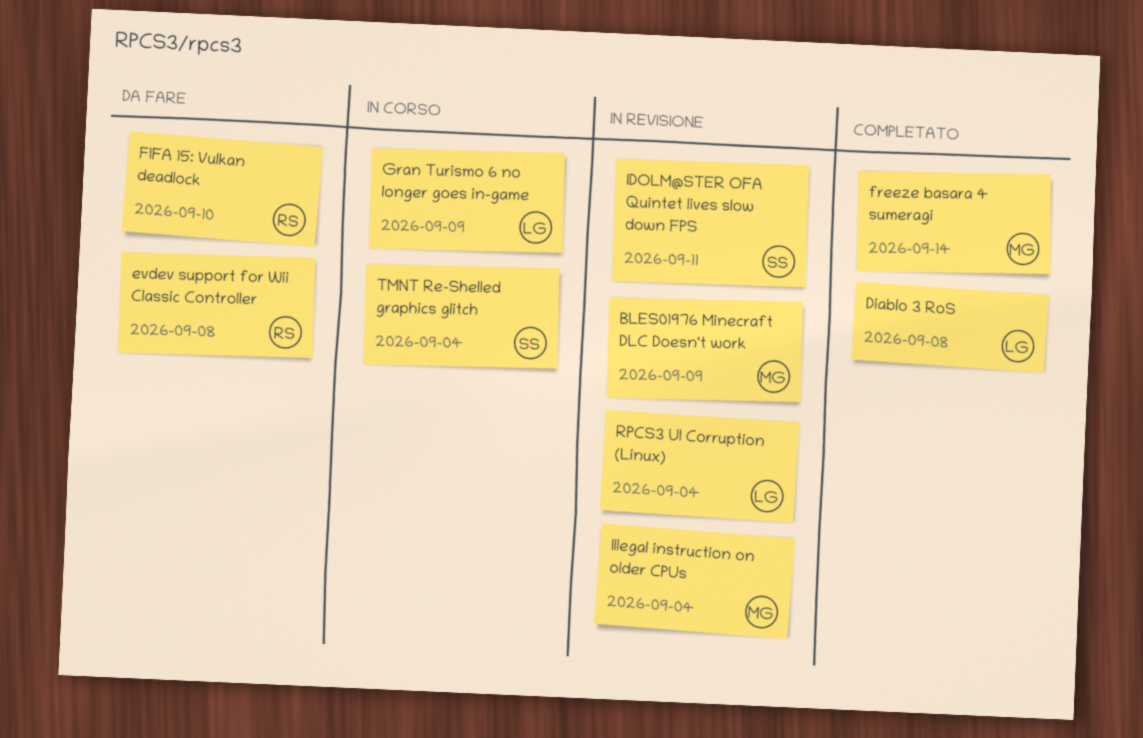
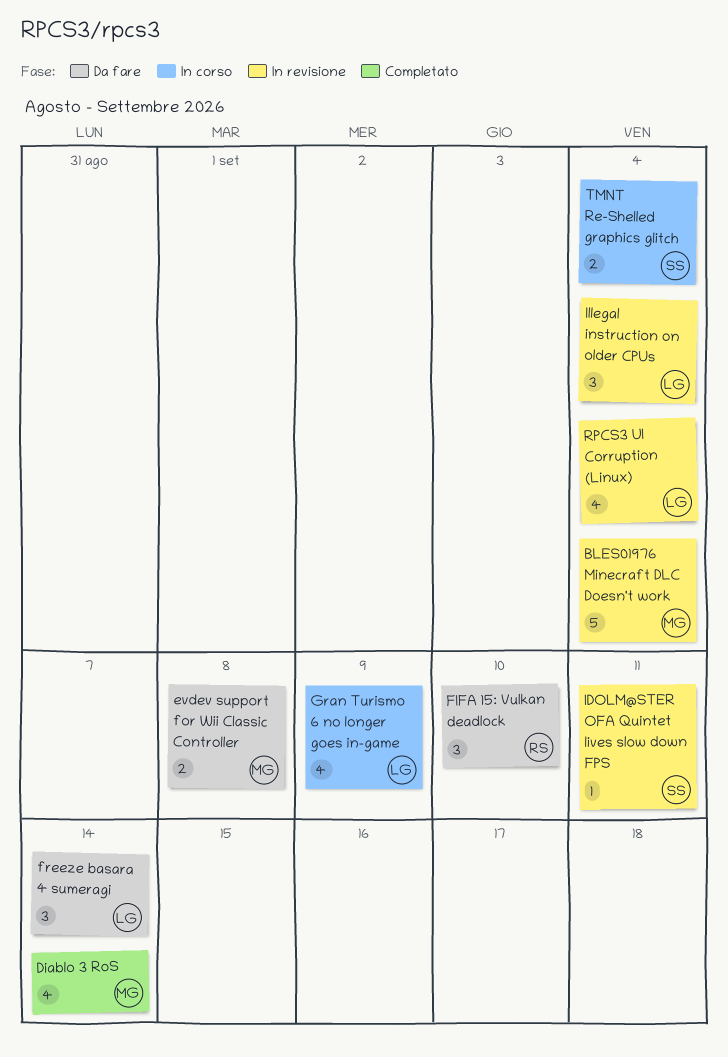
BLES01976 Minecraft DLC Doesn't work, due: Sep 9 -> Sep 4
Diablo 3 RoS, owner: LG -> MG
Diablo 3 RoS, due: Sep 8 -> Sep 14
evdev support for Wii Classic Controller, owner: RS -> MG
freeze basara 4 sumeragi, status: Completato -> Da fare
freeze basara 4 sumeragi, owner: MG -> LG
Illegal instruction on older CPUs, owner: MG -> LG

